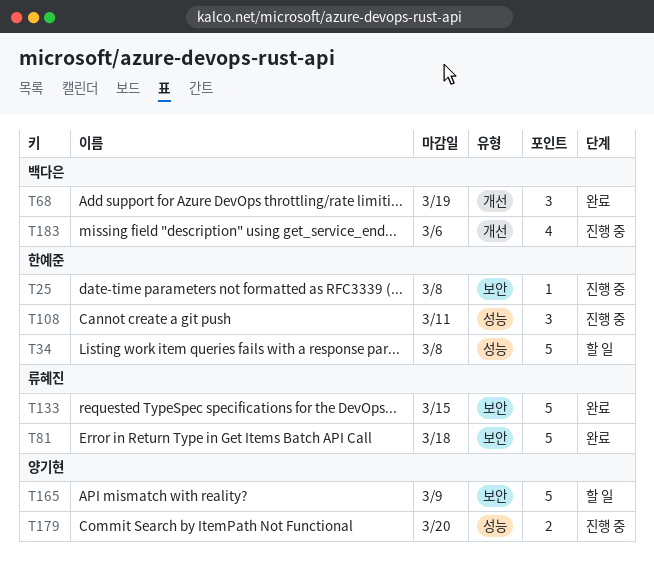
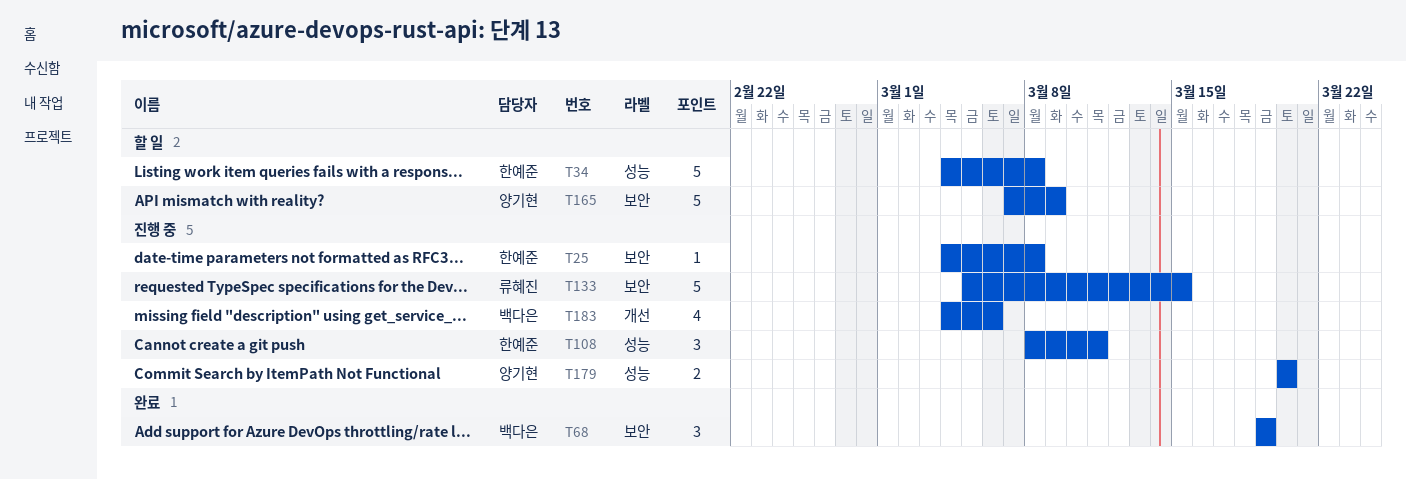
T68, label: 개선 -> 보안
T81: present -> none
T133, status: 완료 -> 진행 중

